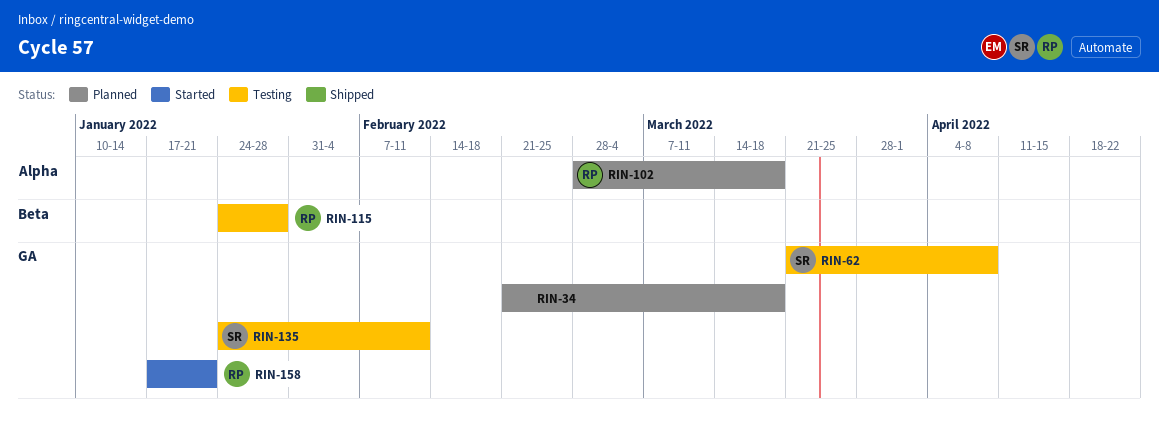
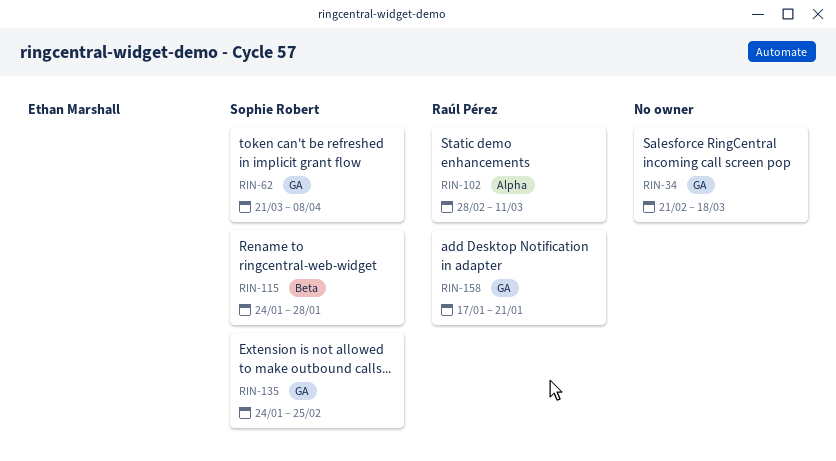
RIN-102, due: Mar 18 -> Mar 11
RIN-115, owner: Raúl Pérez -> Sophie Robert
RIN-135, due: Feb 11 -> Feb 25

